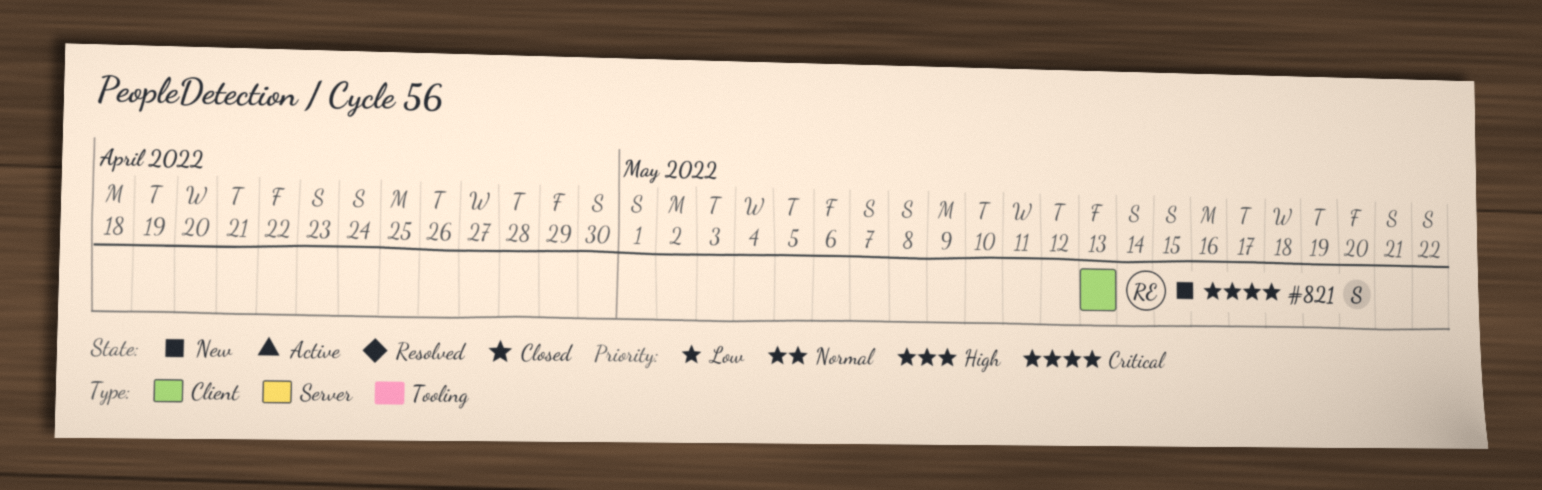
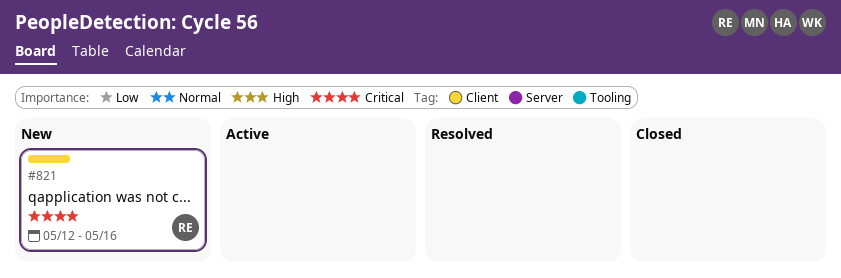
#821, start: May 13 -> May 12
#821, due: May 13 -> May 16

